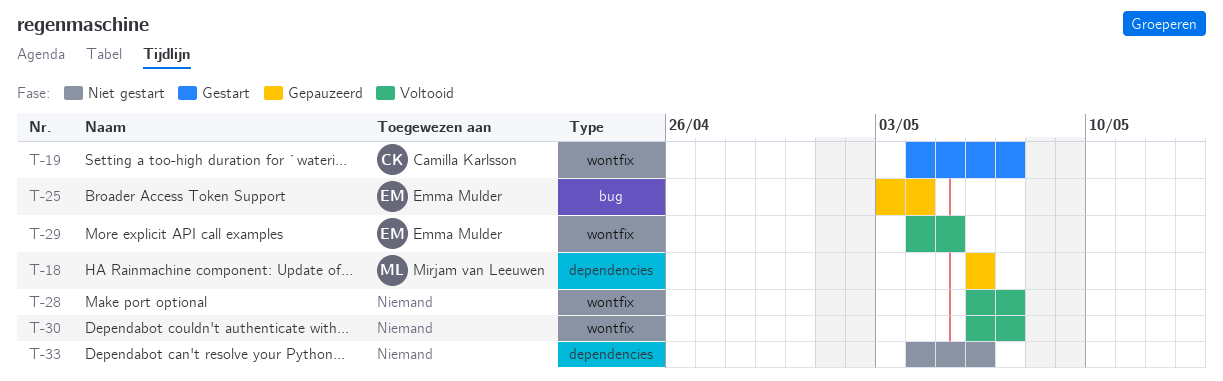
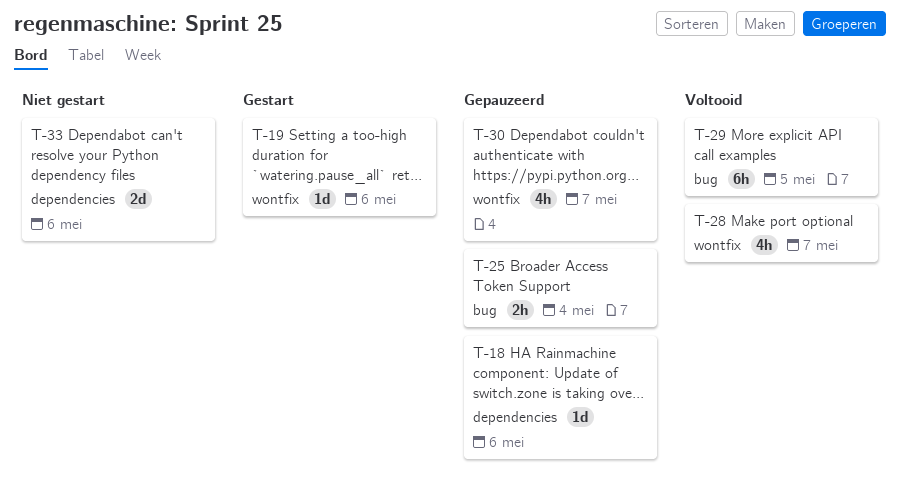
T-19, due: May 7 -> May 6
T-29, label: wontfix -> bug
T-30, status: Voltooid -> Gepauzeerd

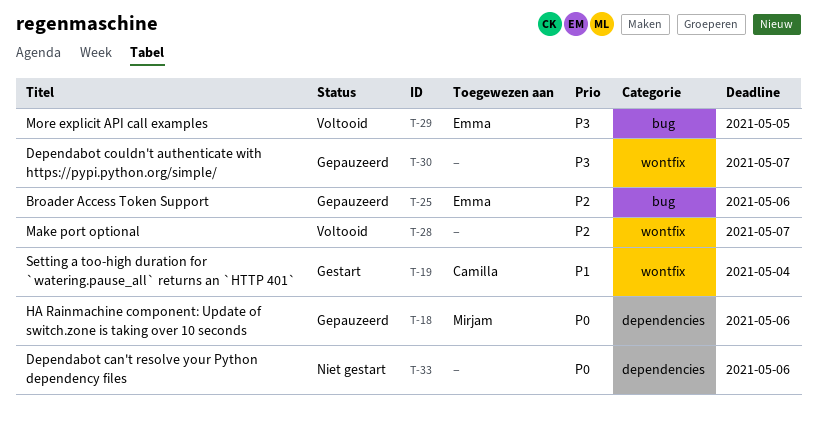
T-19, due: May 6 -> May 4
T-25, due: May 4 -> May 6

